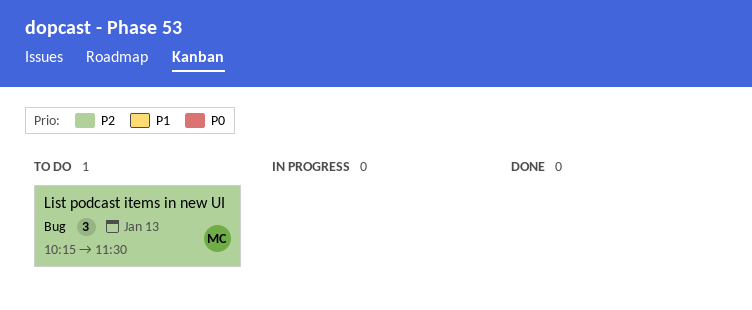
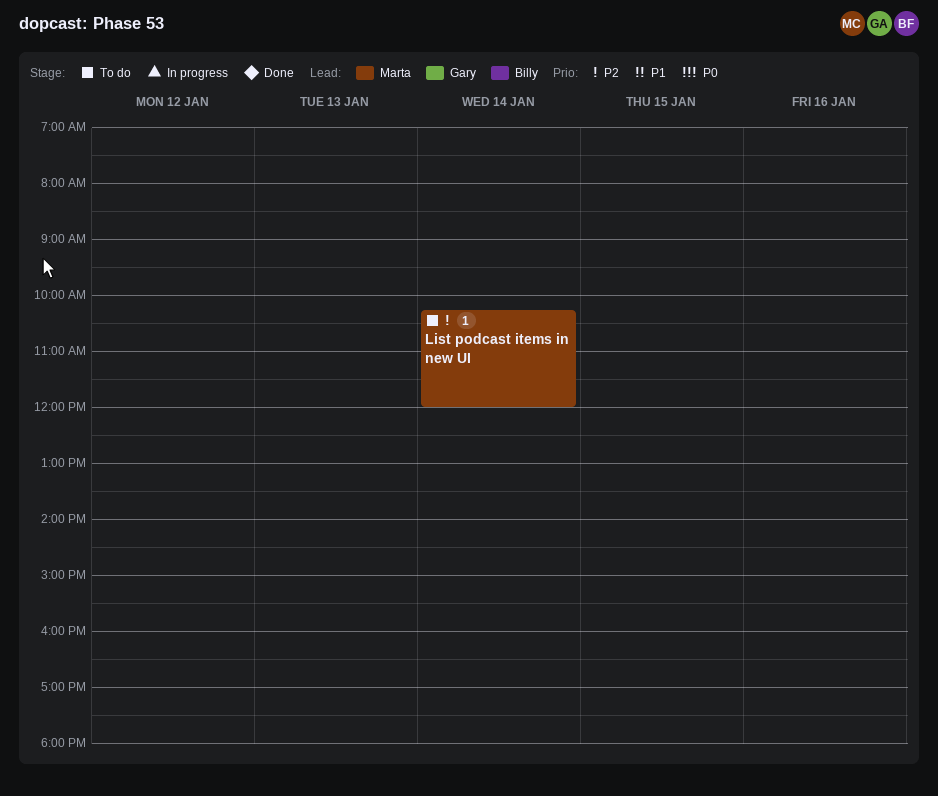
List podcast items in new UI, estimate: 3 -> 1
List podcast items in new UI, day: Jan 13 -> Jan 14
List podcast items in new UI, ends: 11:30 -> 12:00

